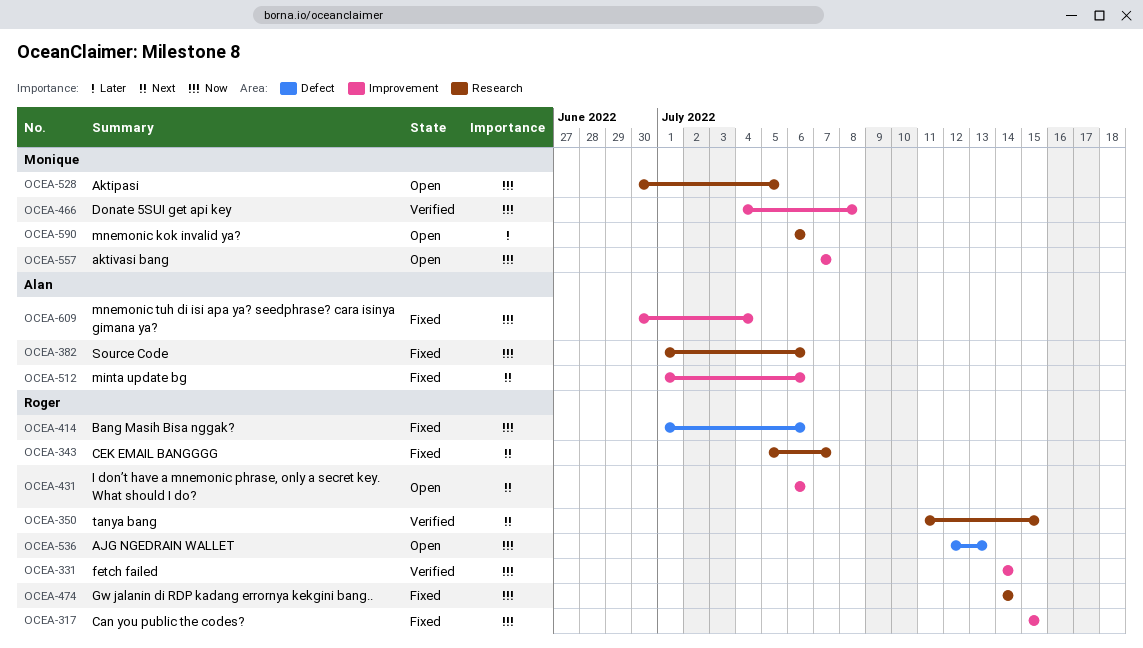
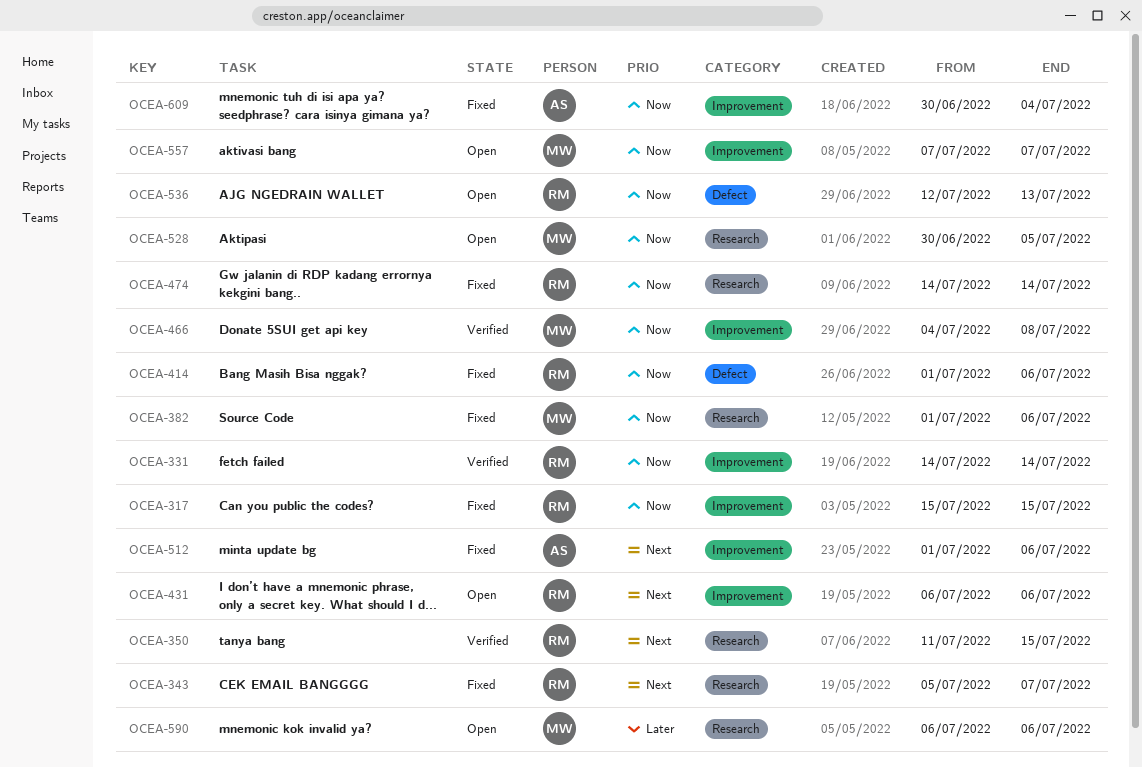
OCEA-382, owner: Alan -> Monique

